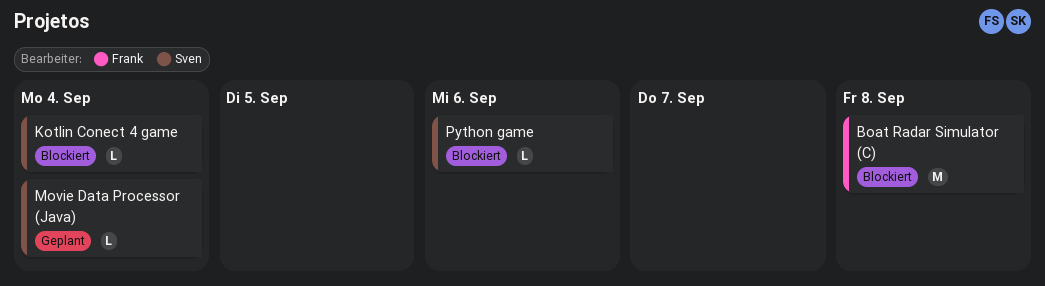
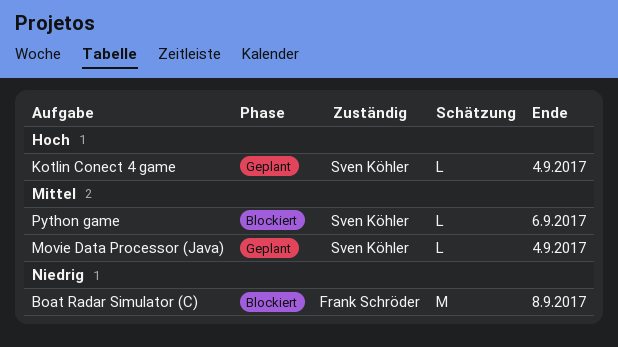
Kotlin Conect 4 game, status: Blockiert -> Geplant

